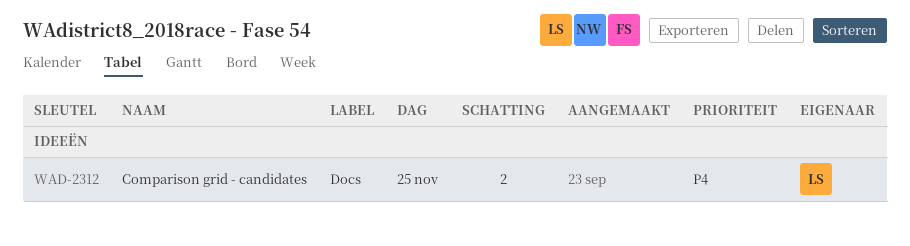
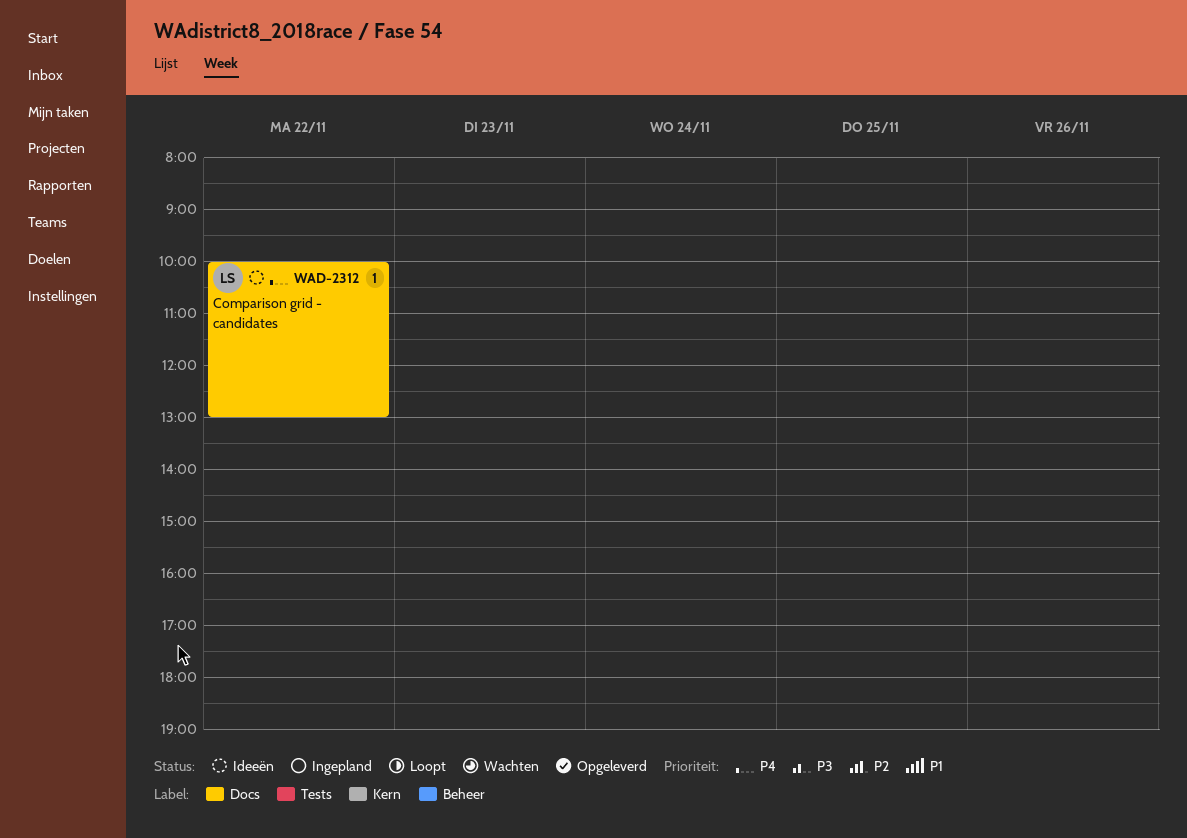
WAD-2312, estimate: 2 -> 1
WAD-2312, day: Nov 25 -> Nov 22

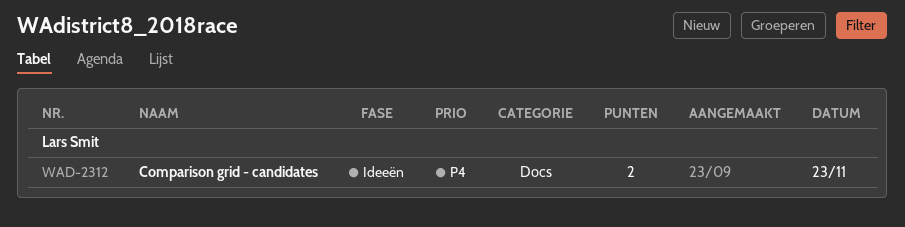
WAD-2312, estimate: 1 -> 2
WAD-2312, day: Nov 22 -> Nov 23

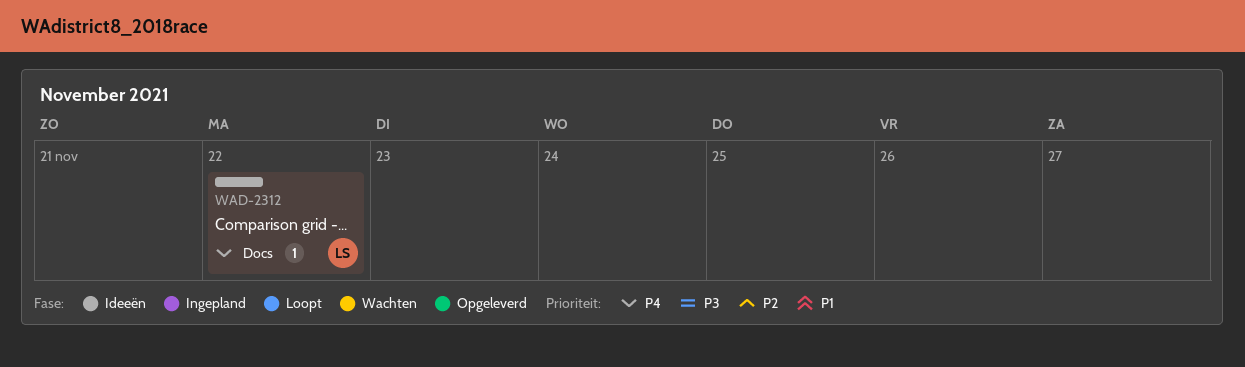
WAD-2312, estimate: 2 -> 1
WAD-2312, day: Nov 23 -> Nov 22

